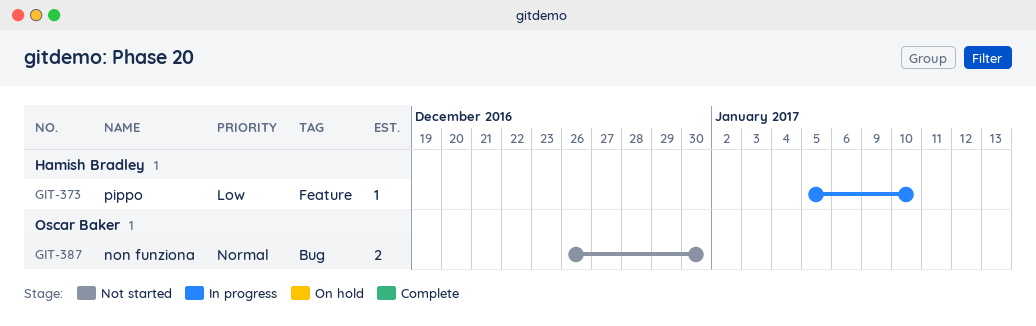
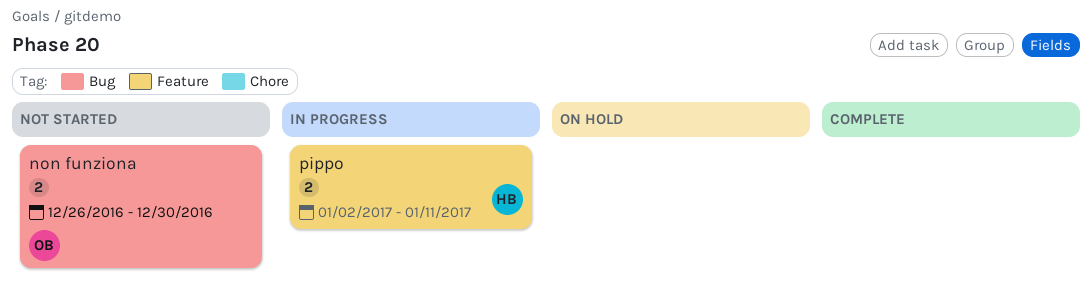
pippo, estimate: 1 -> 2
pippo, start: Jan 5 -> Jan 2
pippo, due: Jan 10 -> Jan 11

